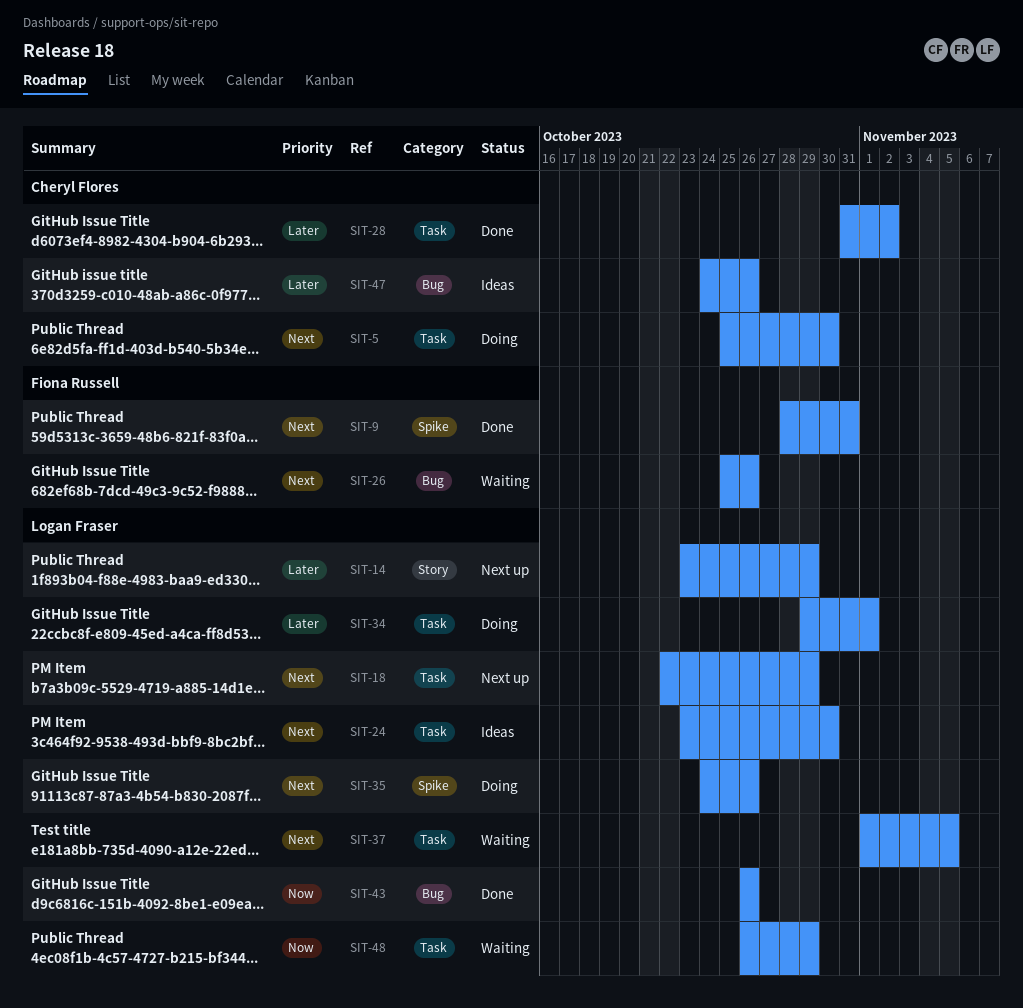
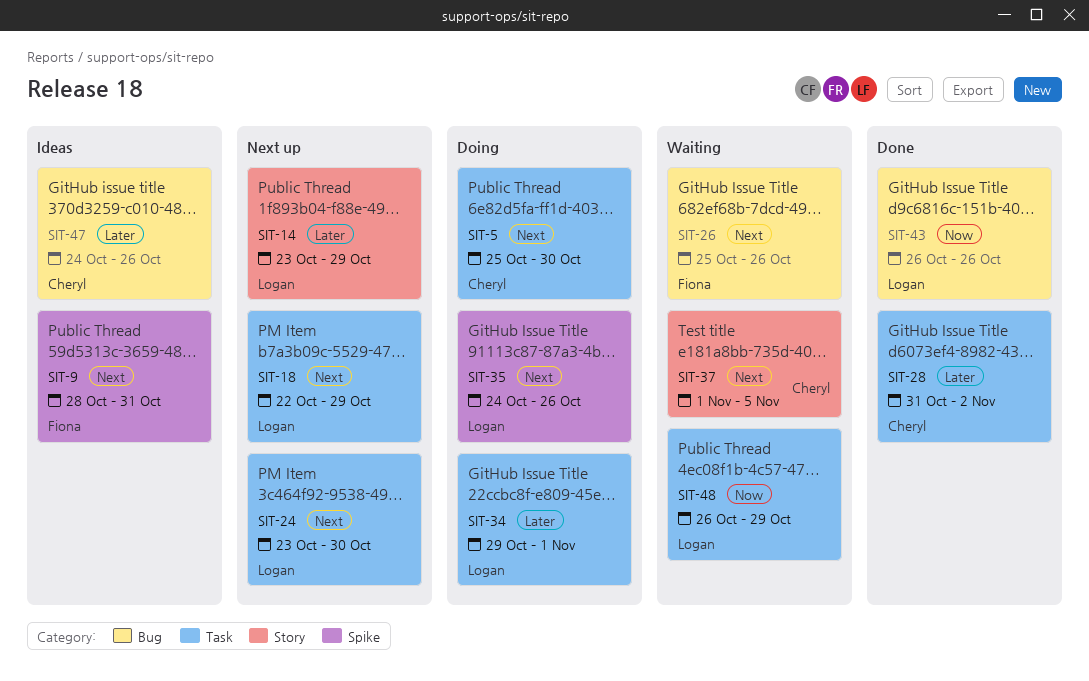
SIT-9, status: Done -> Ideas
SIT-24, status: Ideas -> Next up
SIT-37, owner: Logan Fraser -> Cheryl Flores
SIT-37, label: Task -> Story

